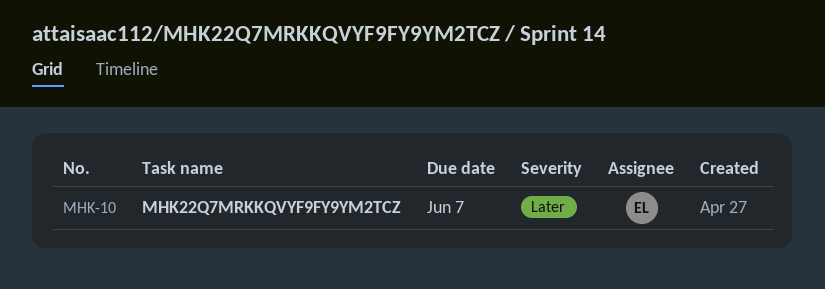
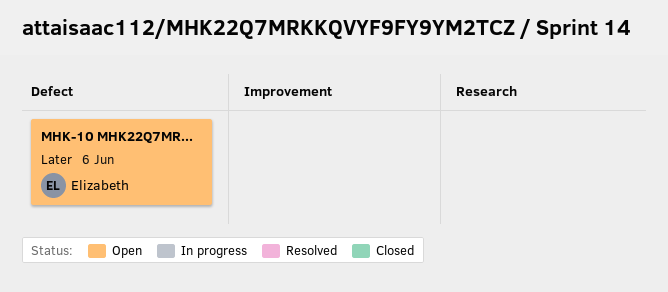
MHK-10, due: Jun 7 -> Jun 6

